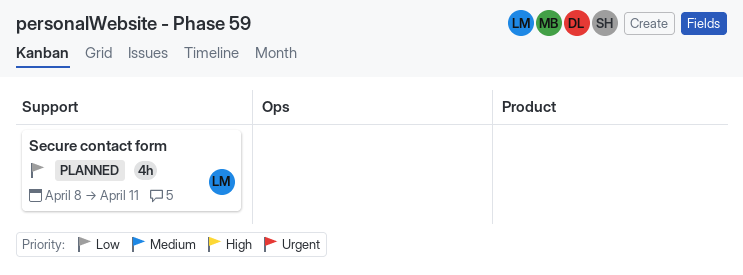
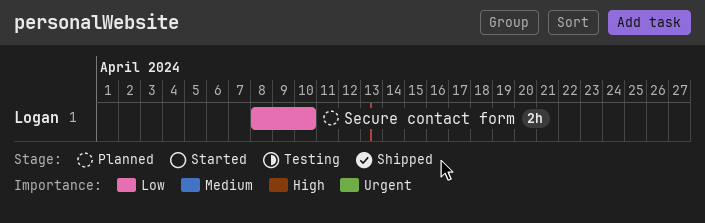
Secure contact form, estimate: 4h -> 2h
Secure contact form, due: Apr 11 -> Apr 10

